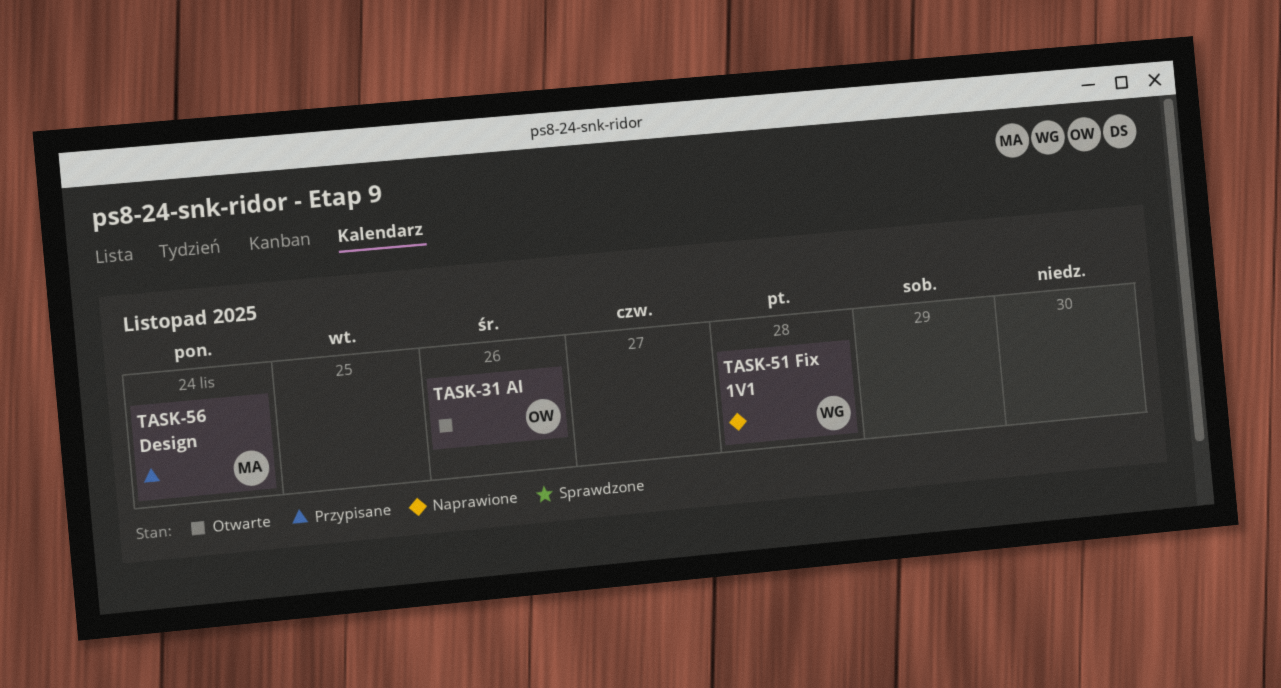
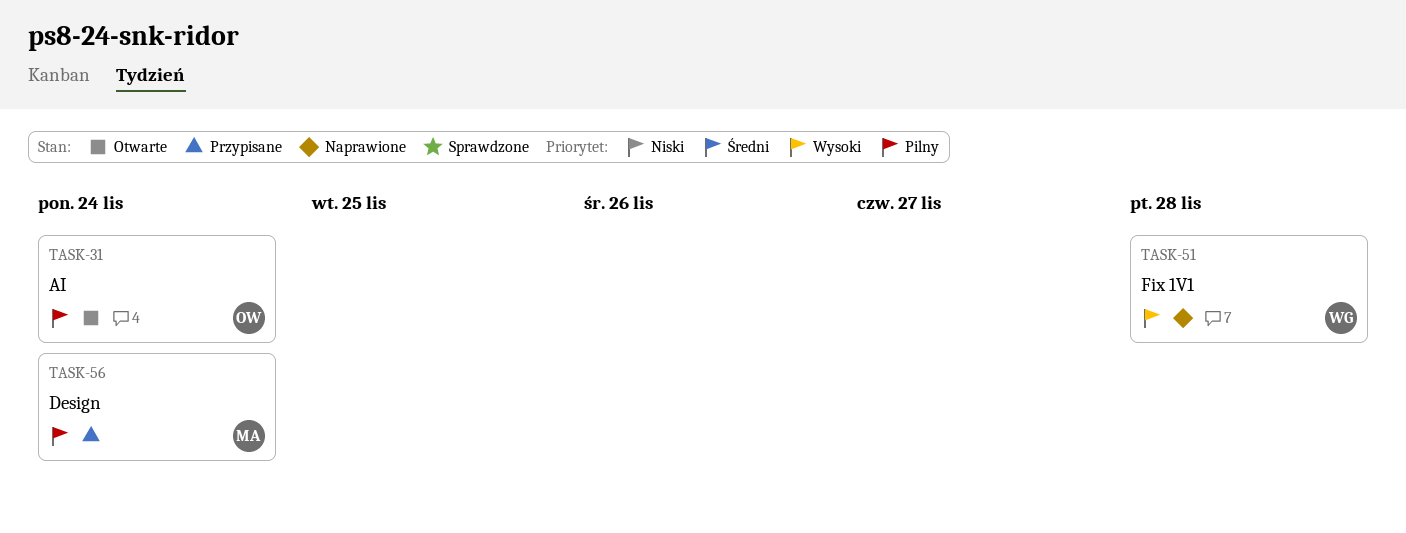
TASK-31, due: Nov 26 -> Nov 24

